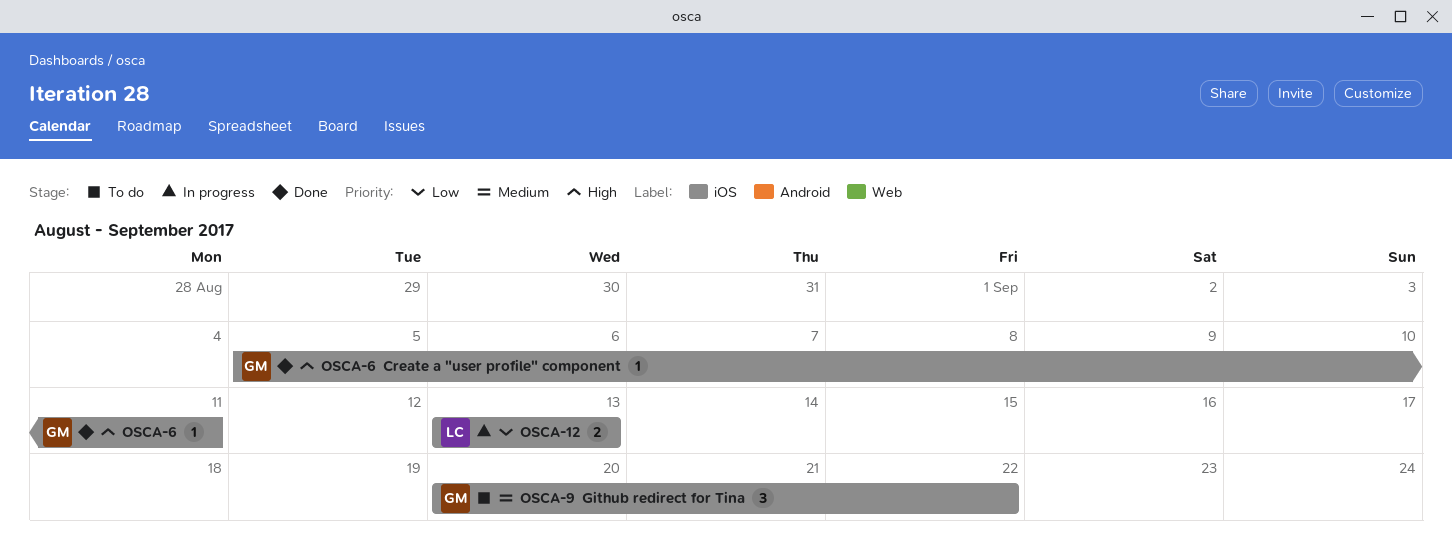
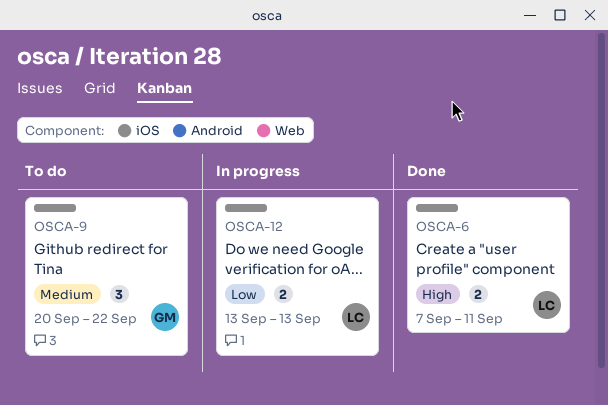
OSCA-6, owner: GM -> LC
OSCA-6, estimate: 1 -> 2
OSCA-6, start: Sep 5 -> Sep 7

